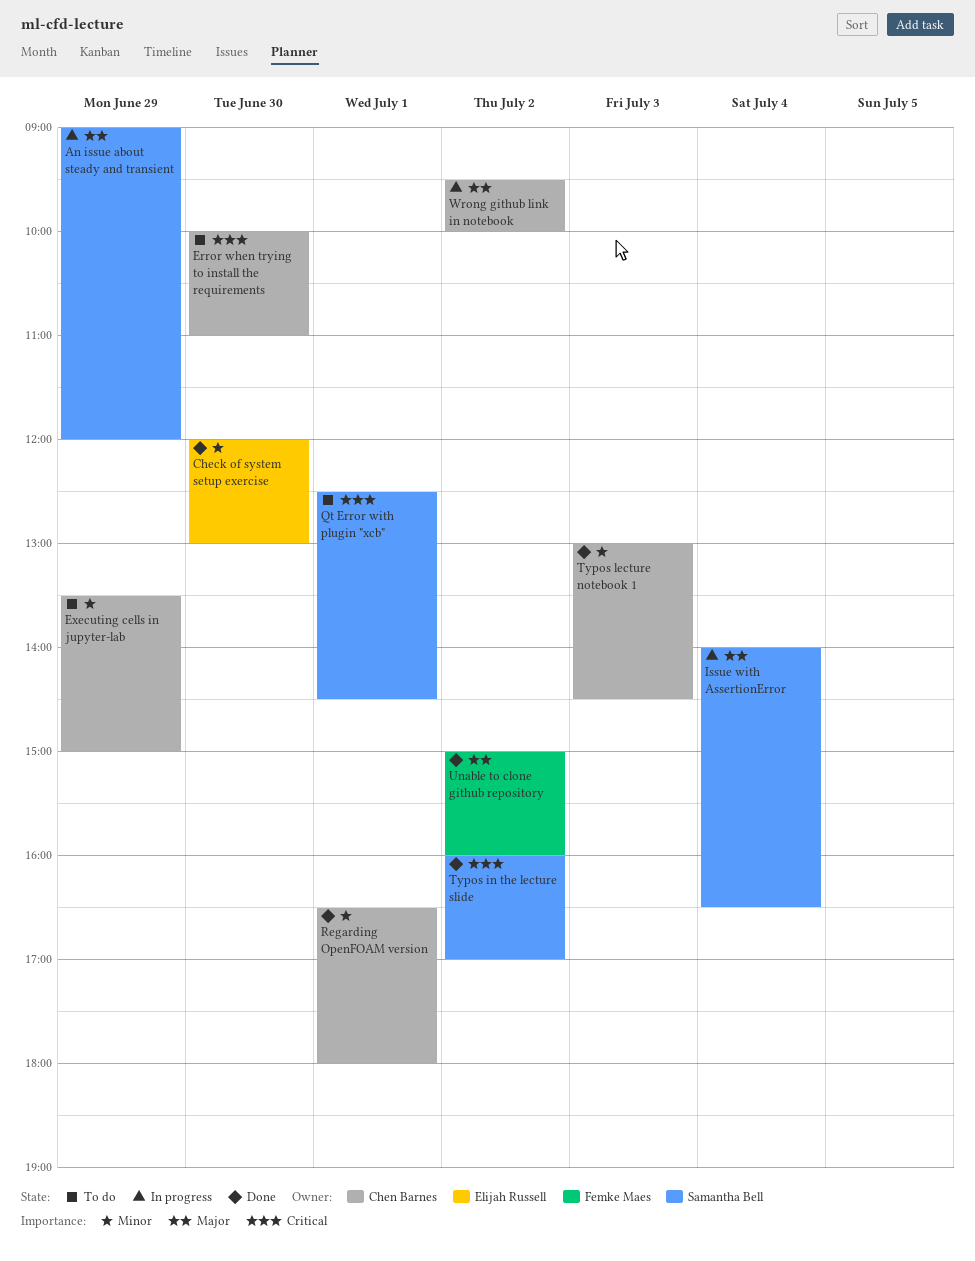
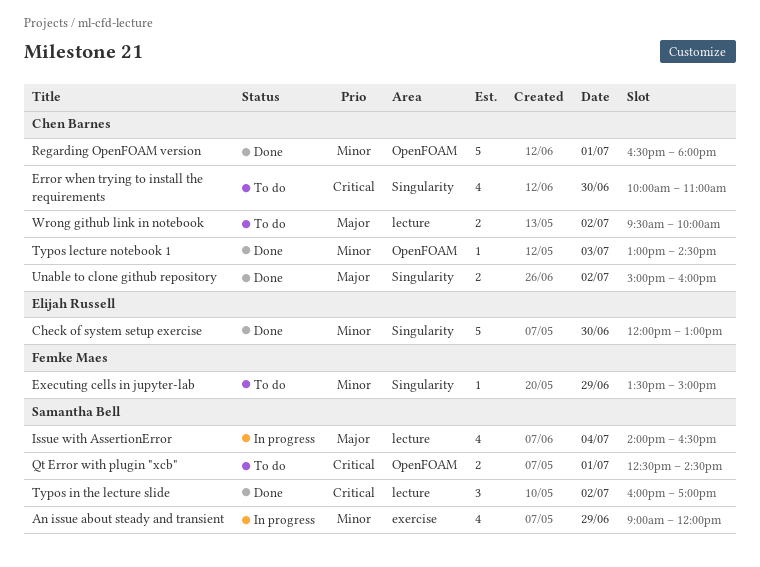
An issue about steady and transient, priority: Major -> Minor
Executing cells in jupyter-lab, owner: Chen Barnes -> Femke Maes
Unable to clone github repository, owner: Femke Maes -> Chen Barnes
Wrong github link in notebook, status: In progress -> To do

